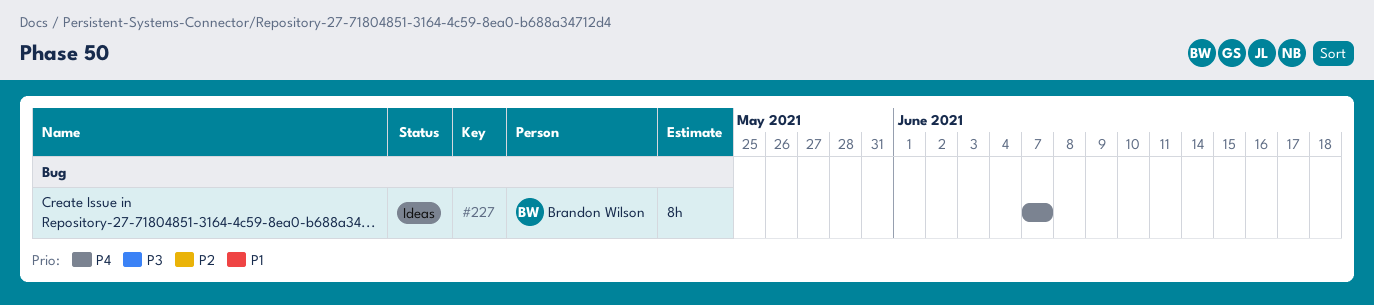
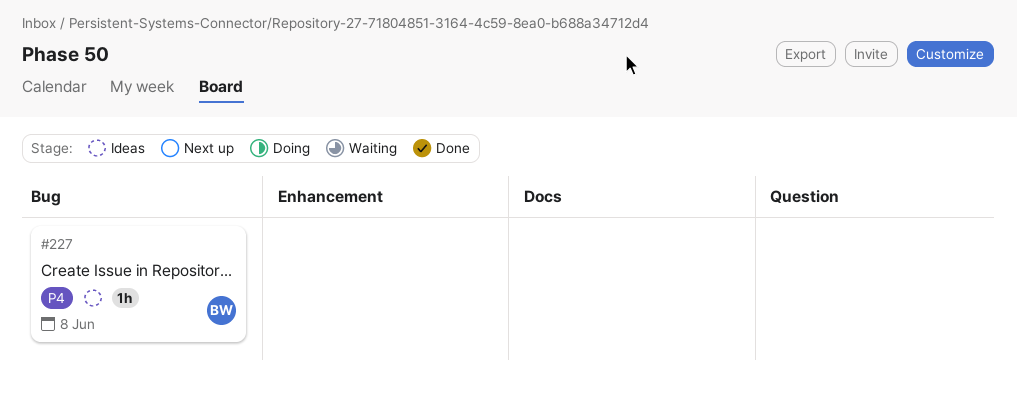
#227, estimate: 8h -> 1h
#227, due: Jun 7 -> Jun 8

